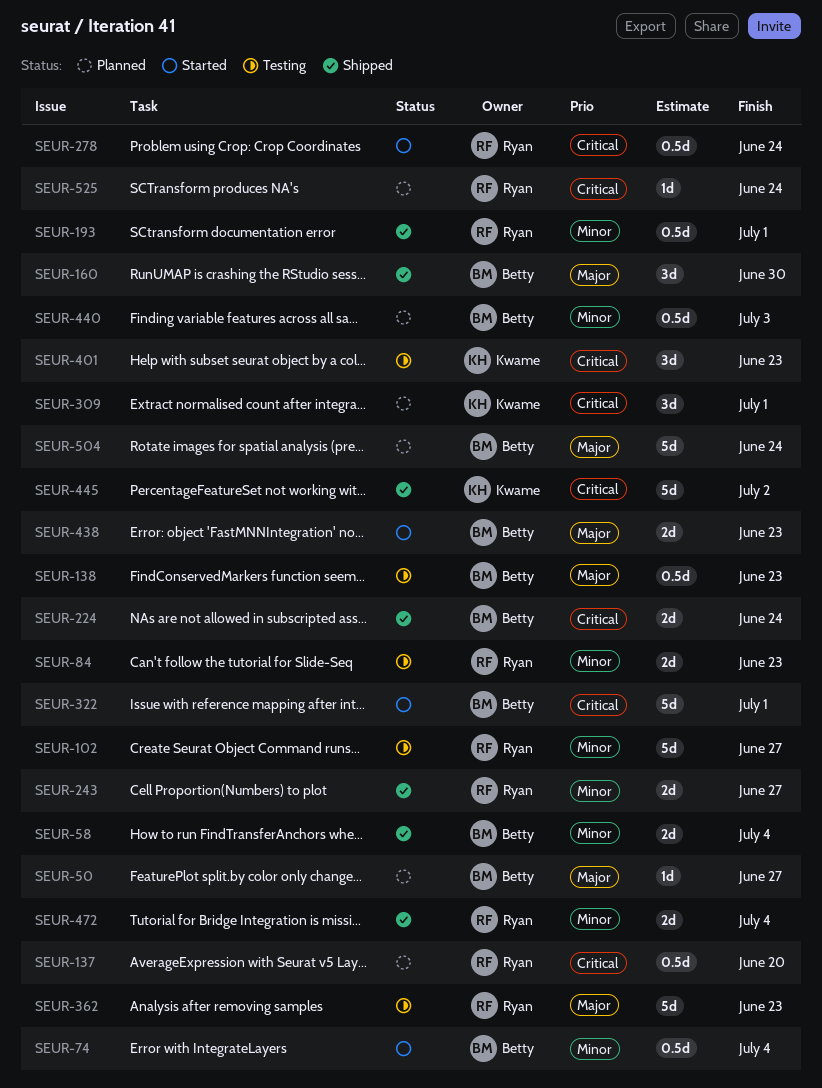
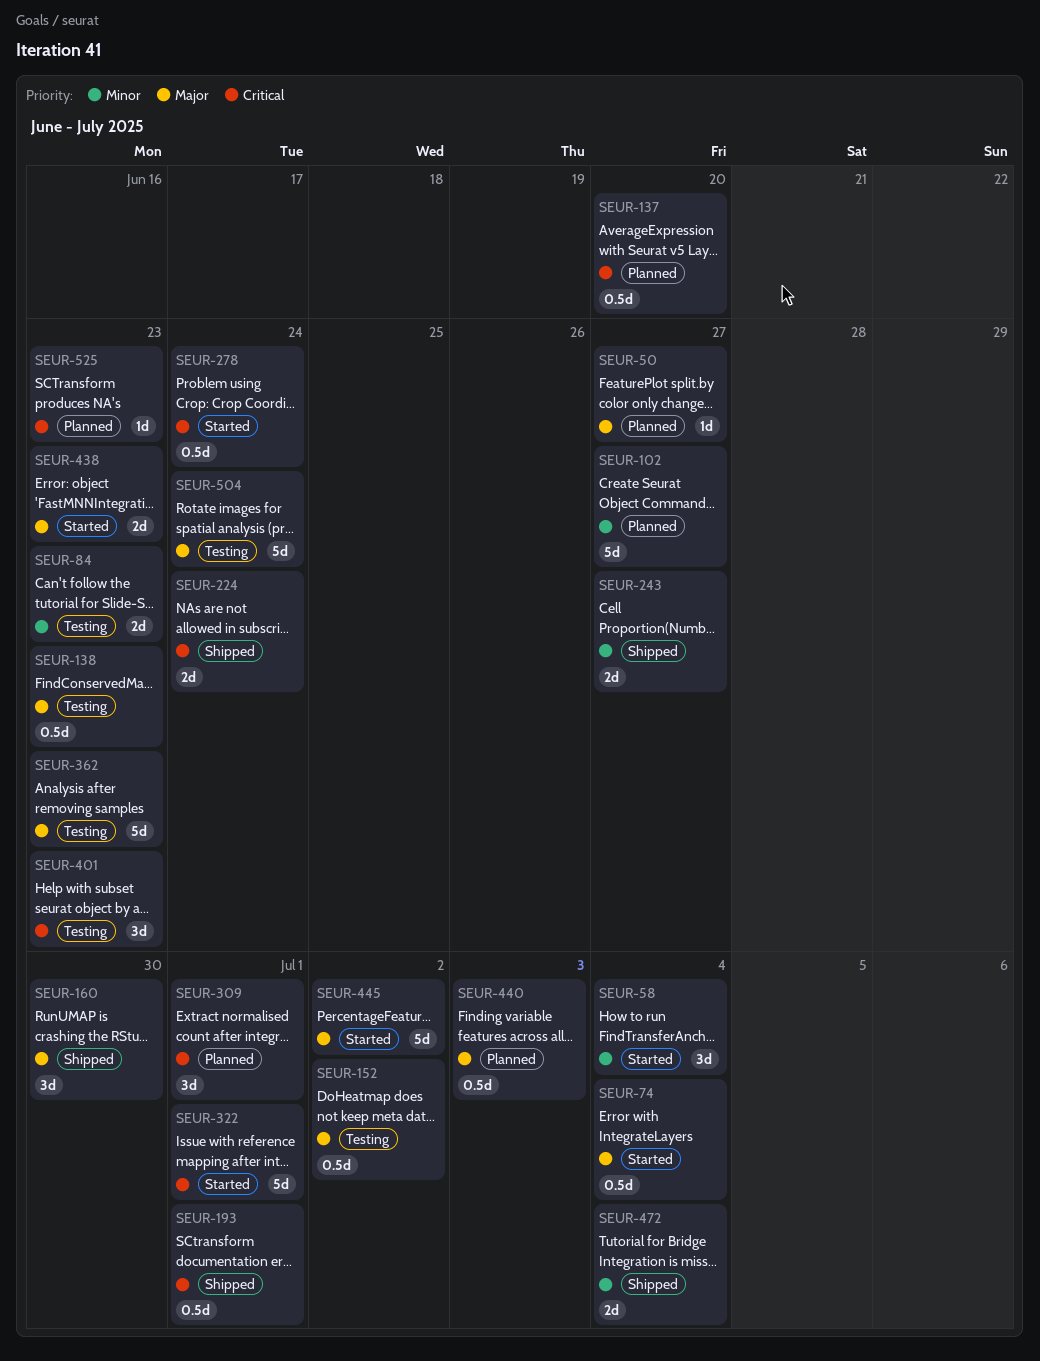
SEUR-58, status: Shipped -> Started
SEUR-58, estimate: 2d -> 3d
SEUR-74, priority: Minor -> Major
SEUR-102, status: Testing -> Planned
SEUR-152: none -> present
SEUR-193, priority: Minor -> Critical
SEUR-440, priority: Minor -> Major
SEUR-445, status: Shipped -> Started
SEUR-445, priority: Critical -> Major
SEUR-504, status: Planned -> Testing
SEUR-525, due: Jun 24 -> Jun 23

